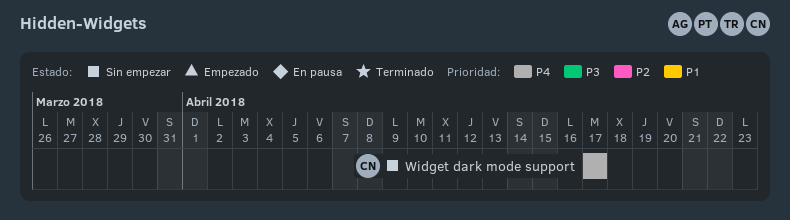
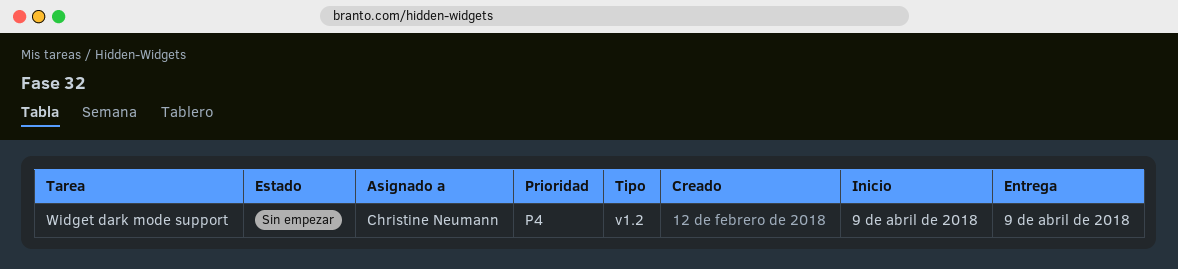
Widget dark mode support, start: Apr 17 -> Apr 9
Widget dark mode support, due: Apr 17 -> Apr 9

